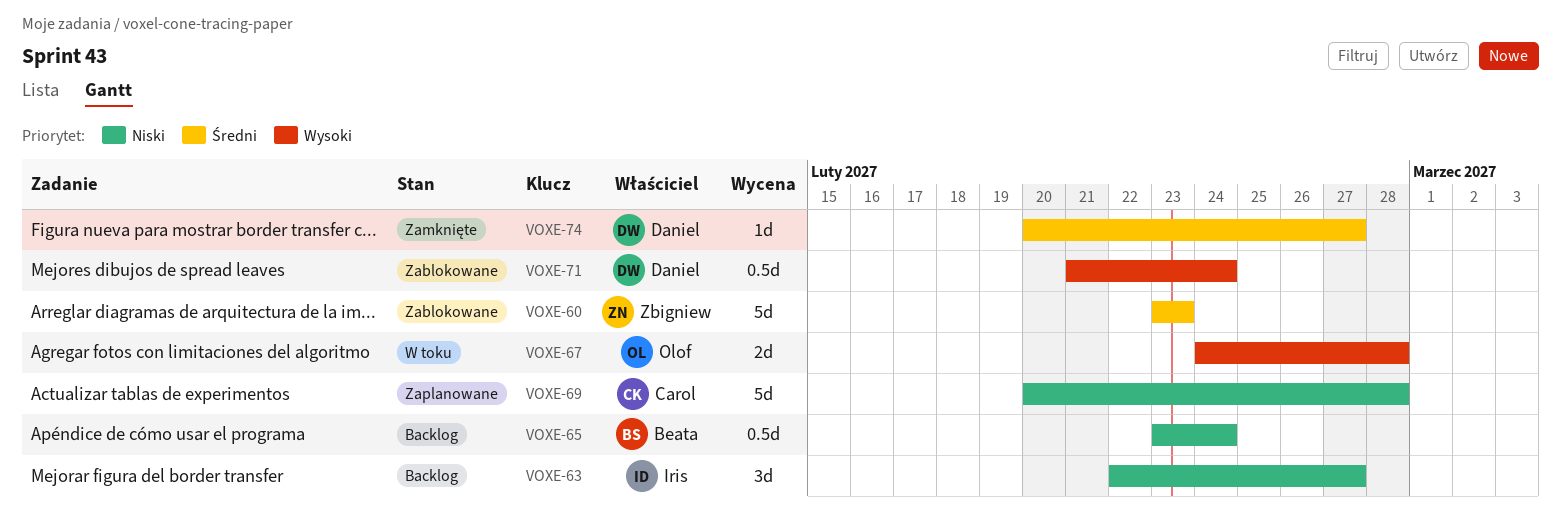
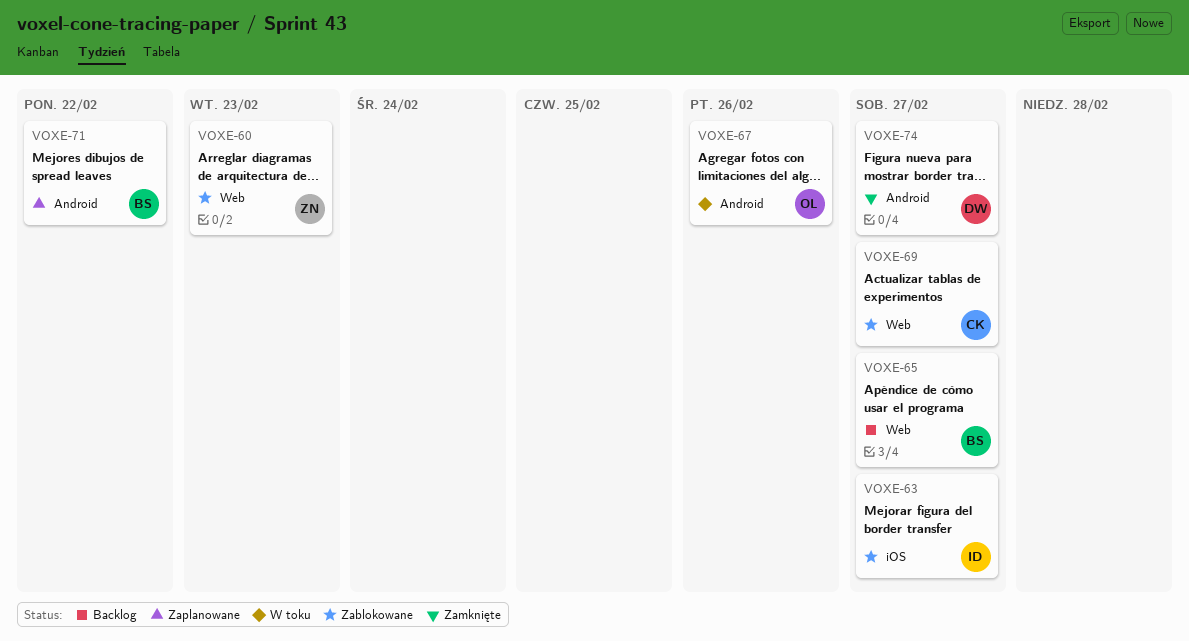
VOXE-63, status: Backlog -> Zablokowane
VOXE-65, due: Feb 24 -> Feb 27
VOXE-67, due: Feb 28 -> Feb 26
VOXE-69, status: Zaplanowane -> Zablokowane
VOXE-69, due: Feb 28 -> Feb 27
VOXE-71, status: Zablokowane -> Zaplanowane
VOXE-71, owner: Daniel -> Beata
VOXE-71, due: Feb 24 -> Feb 22

